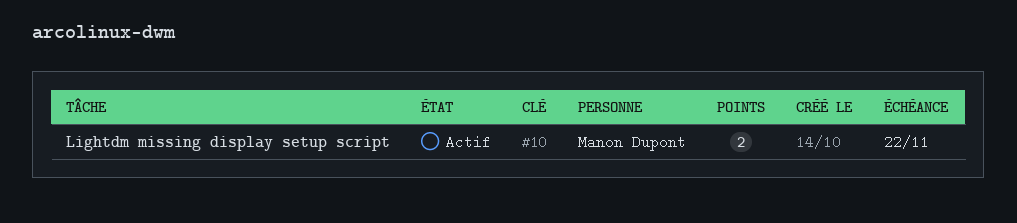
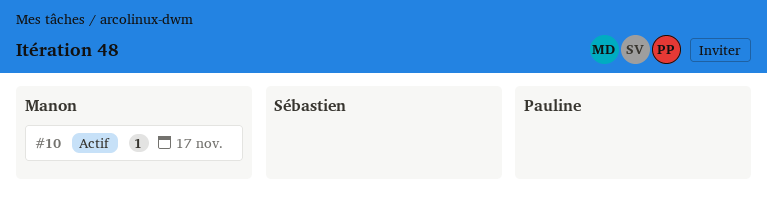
#10, estimate: 2 -> 1
#10, due: Nov 22 -> Nov 17

